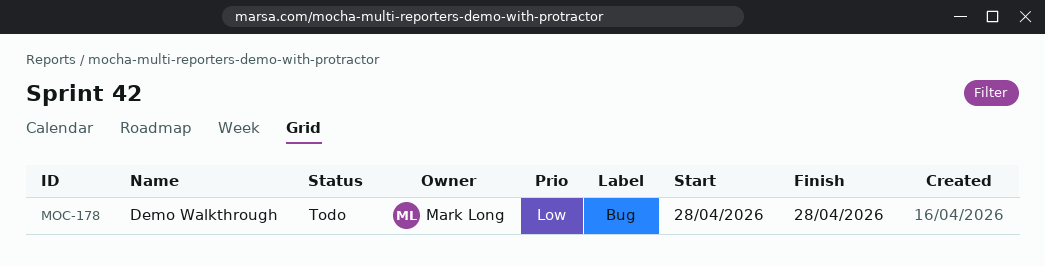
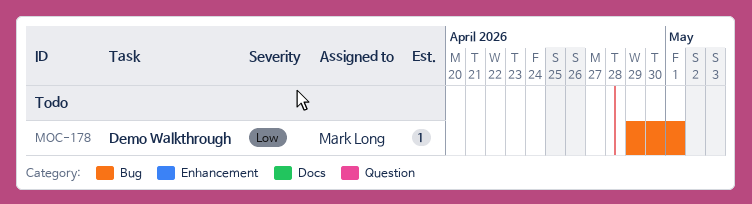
MOC-178, start: Apr 28 -> Apr 29
MOC-178, due: Apr 28 -> May 1

